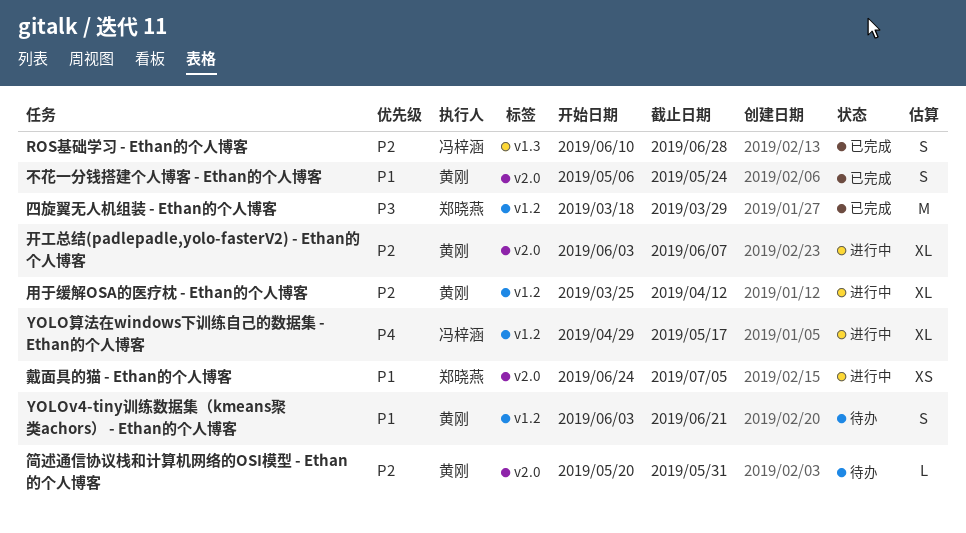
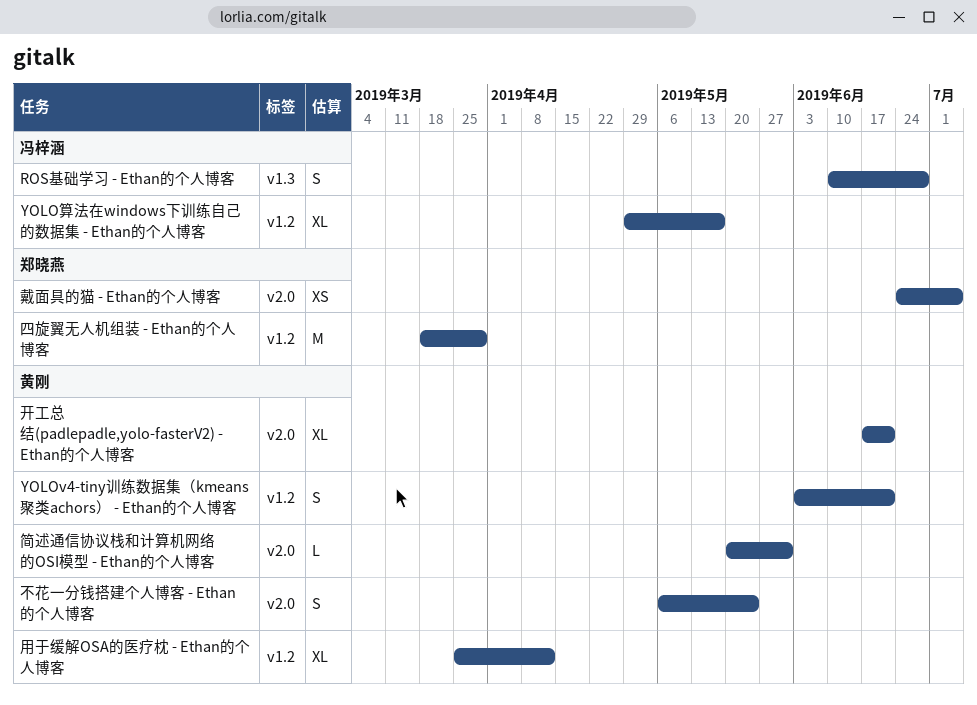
开工总结(padlepadle,yolo-fasterV2) - Ethan的个人博客, start: Jun 3 -> Jun 17
开工总结(padlepadle,yolo-fasterV2) - Ethan的个人博客, due: Jun 7 -> Jun 21

